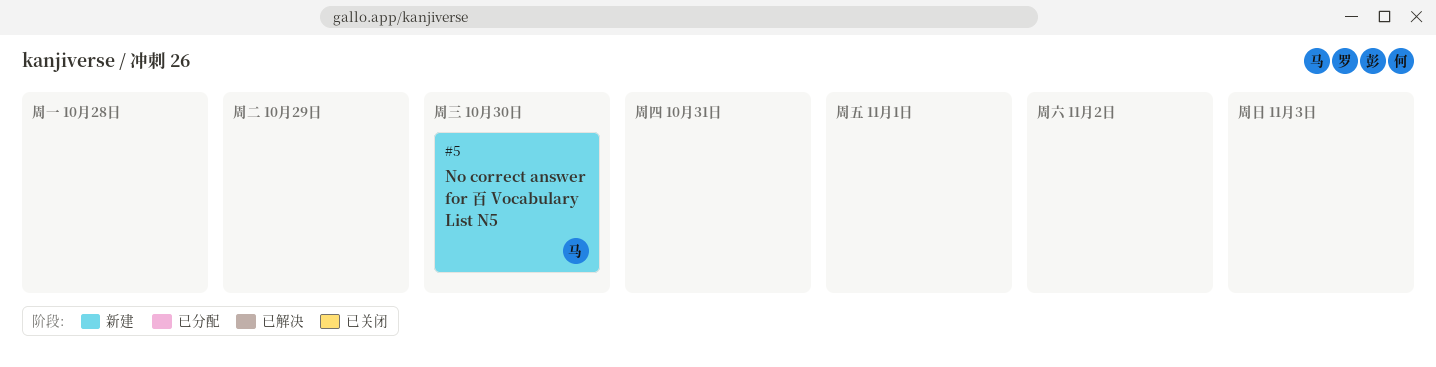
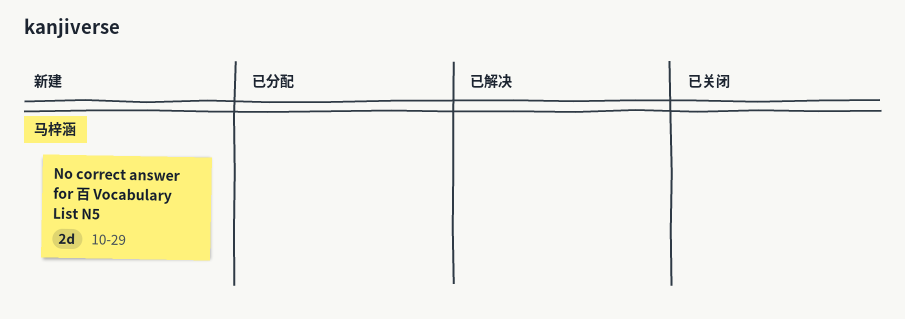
No correct answer for 百 Vocabulary List N5, due: Oct 30 -> Oct 29

